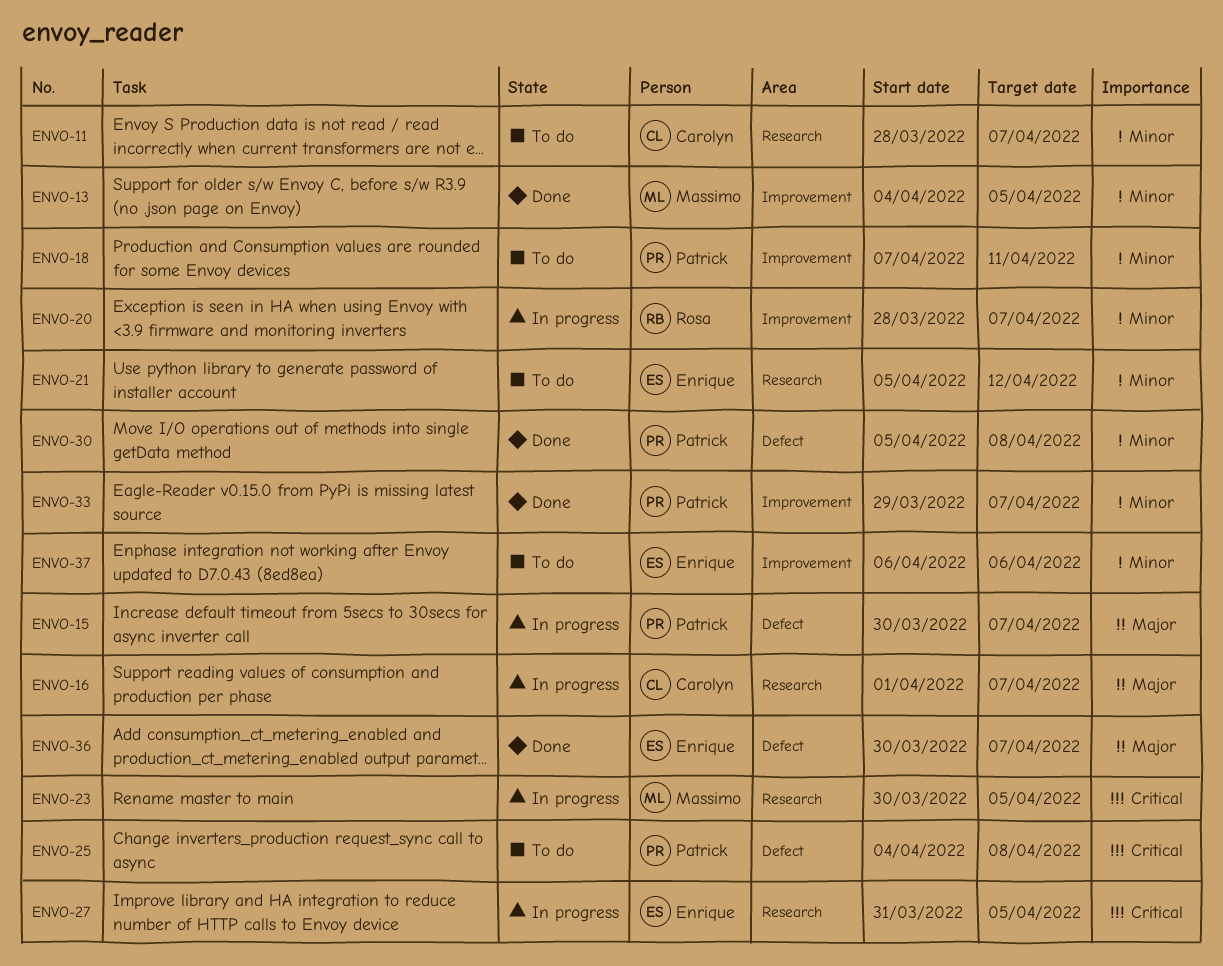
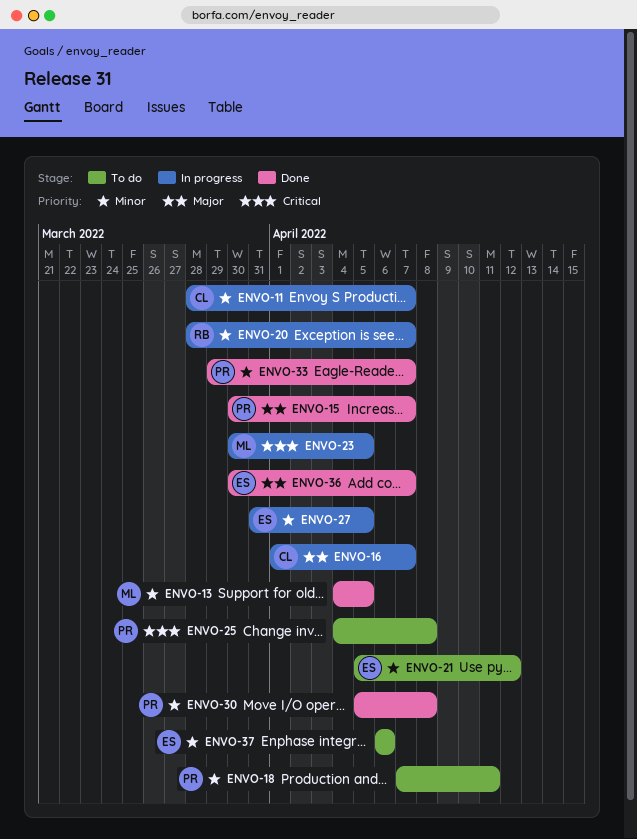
ENVO-11, status: To do -> In progress
ENVO-15, status: In progress -> Done
ENVO-27, priority: Critical -> Minor

